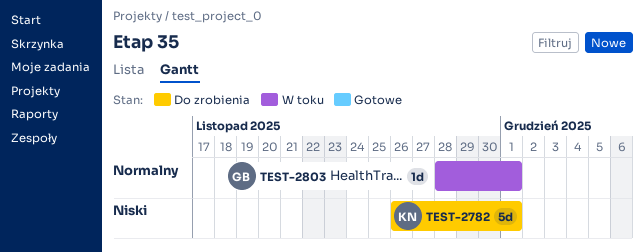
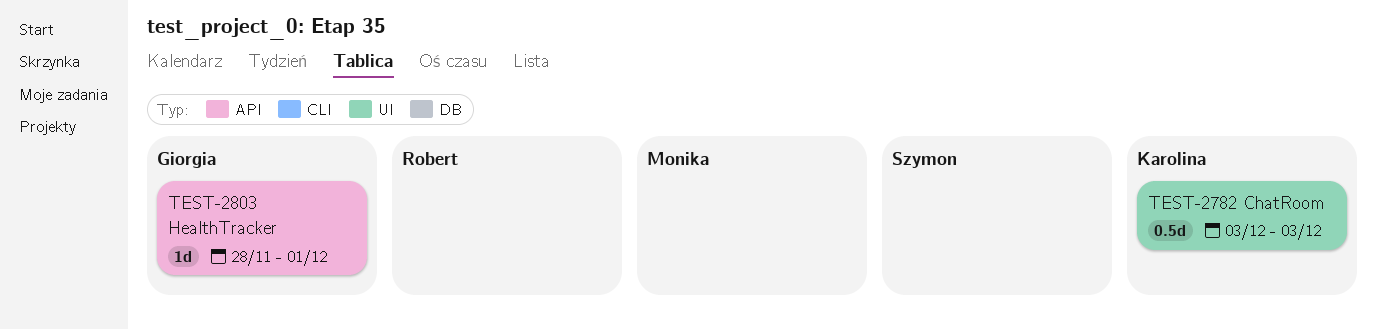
TEST-2782, estimate: 5d -> 0.5d
TEST-2782, start: Nov 26 -> Dec 3
TEST-2782, due: Dec 1 -> Dec 3

